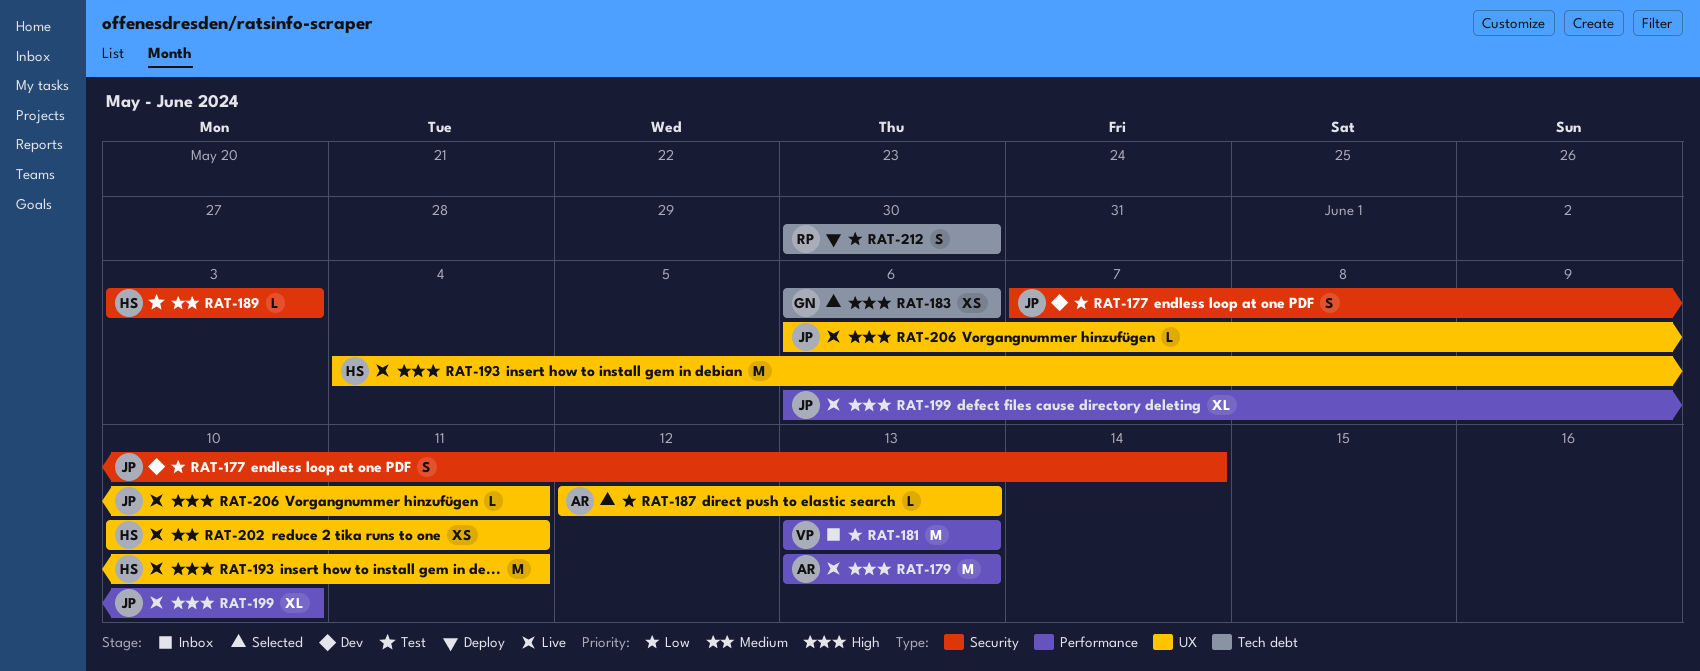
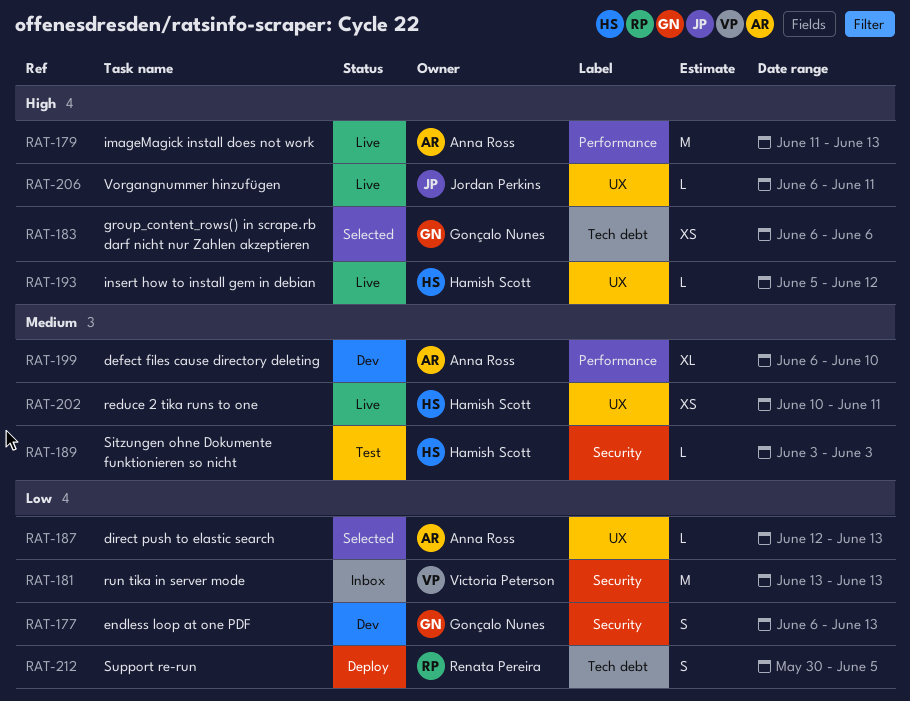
RAT-177, owner: Jordan Perkins -> Gonçalo Nunes
RAT-177, start: Jun 7 -> Jun 6
RAT-177, due: Jun 14 -> Jun 13
RAT-179, start: Jun 13 -> Jun 11
RAT-181, label: Performance -> Security
RAT-193, estimate: M -> L
RAT-193, start: Jun 4 -> Jun 5
RAT-193, due: Jun 11 -> Jun 12
RAT-199, status: Live -> Dev
RAT-199, owner: Jordan Perkins -> Anna Ross
RAT-199, priority: High -> Medium
RAT-212, due: May 30 -> Jun 5

